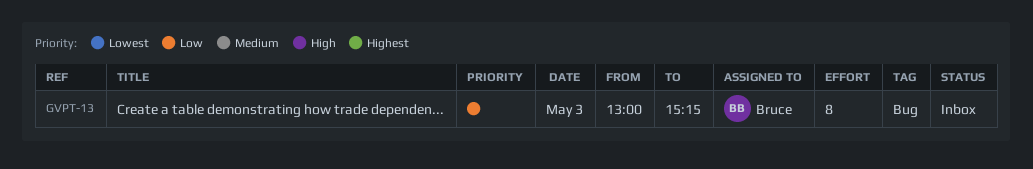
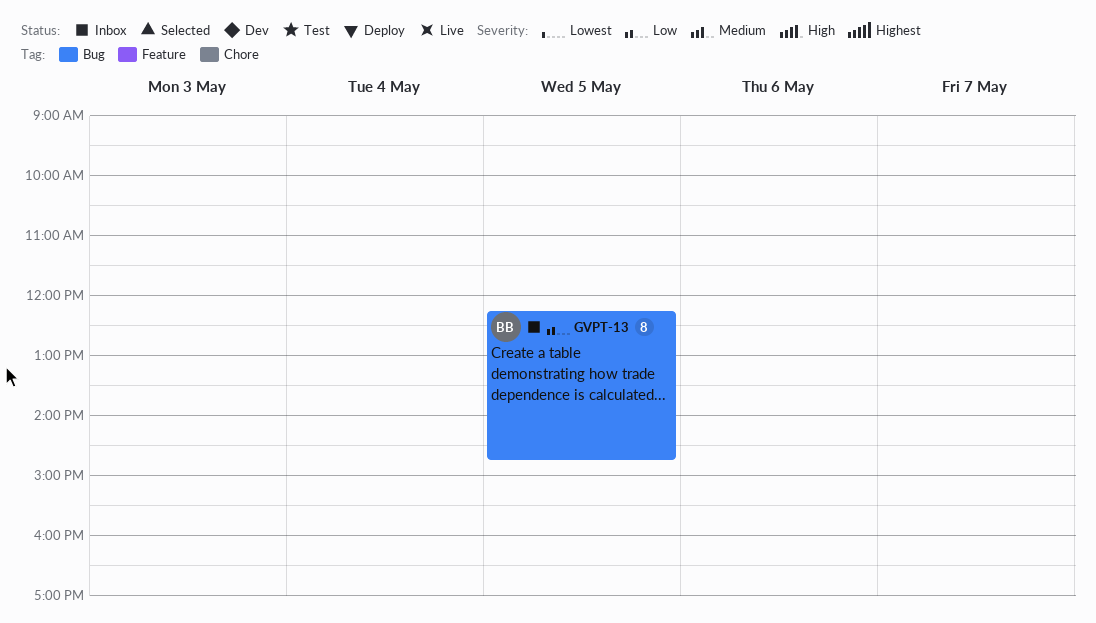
GVPT-13, day: May 3 -> May 5
GVPT-13, begins: 13:00 -> 12:15
GVPT-13, ends: 15:15 -> 14:45

